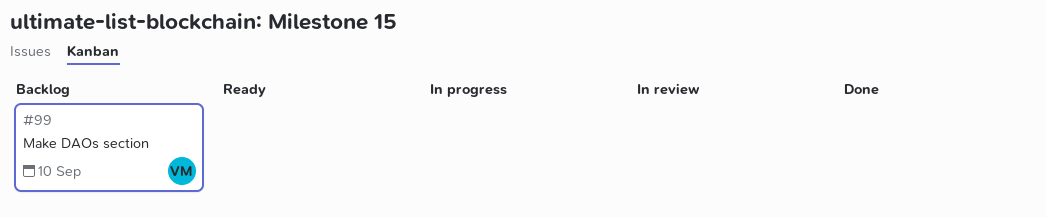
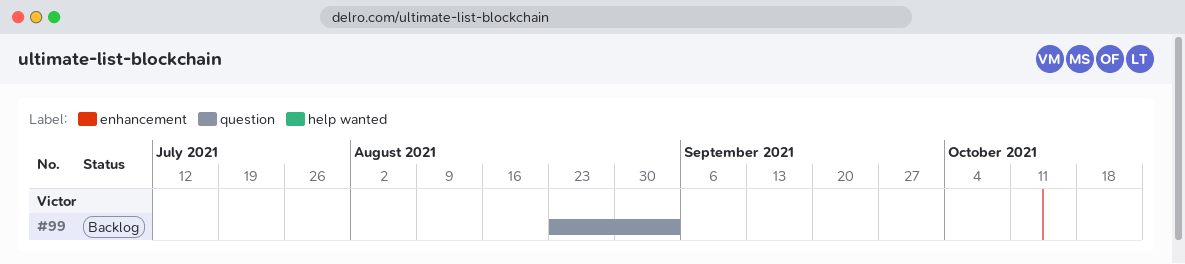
#99, due: Sep 10 -> Sep 3

